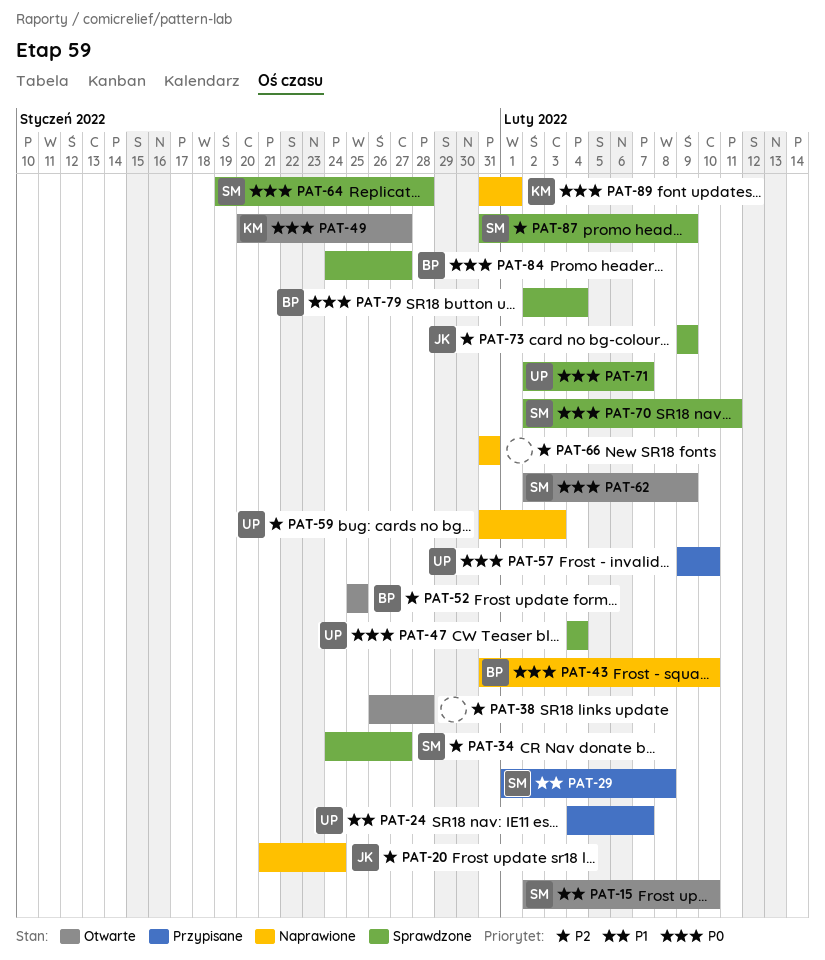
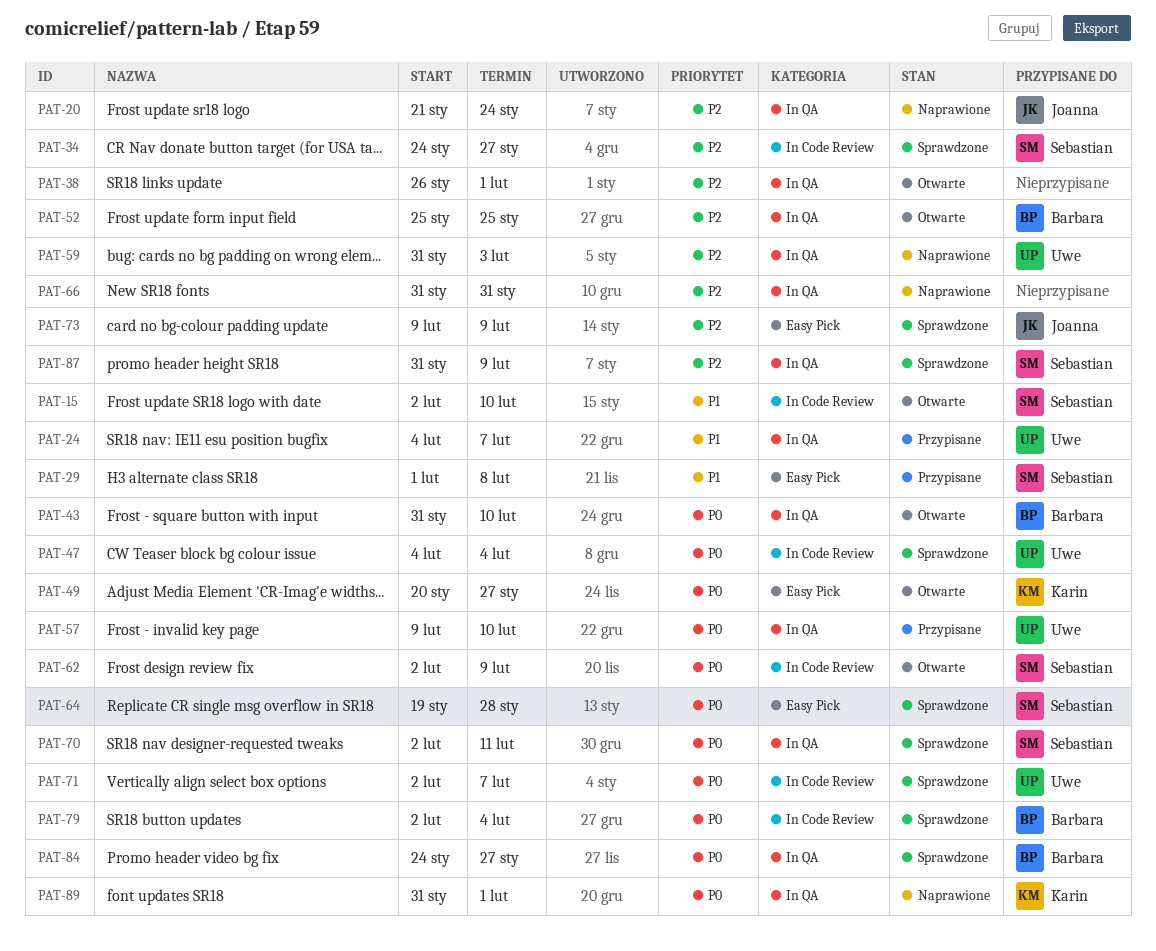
PAT-38, due: Jan 28 -> Feb 1
PAT-43, status: Naprawione -> Otwarte

